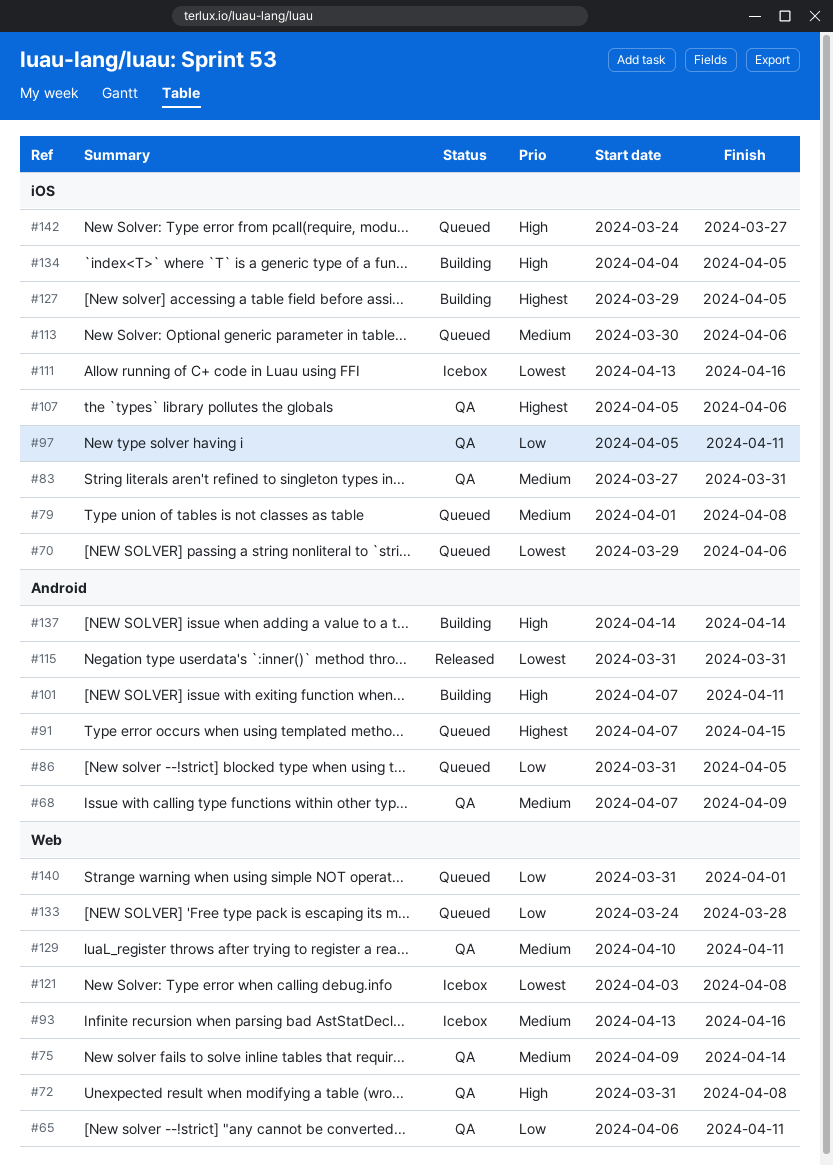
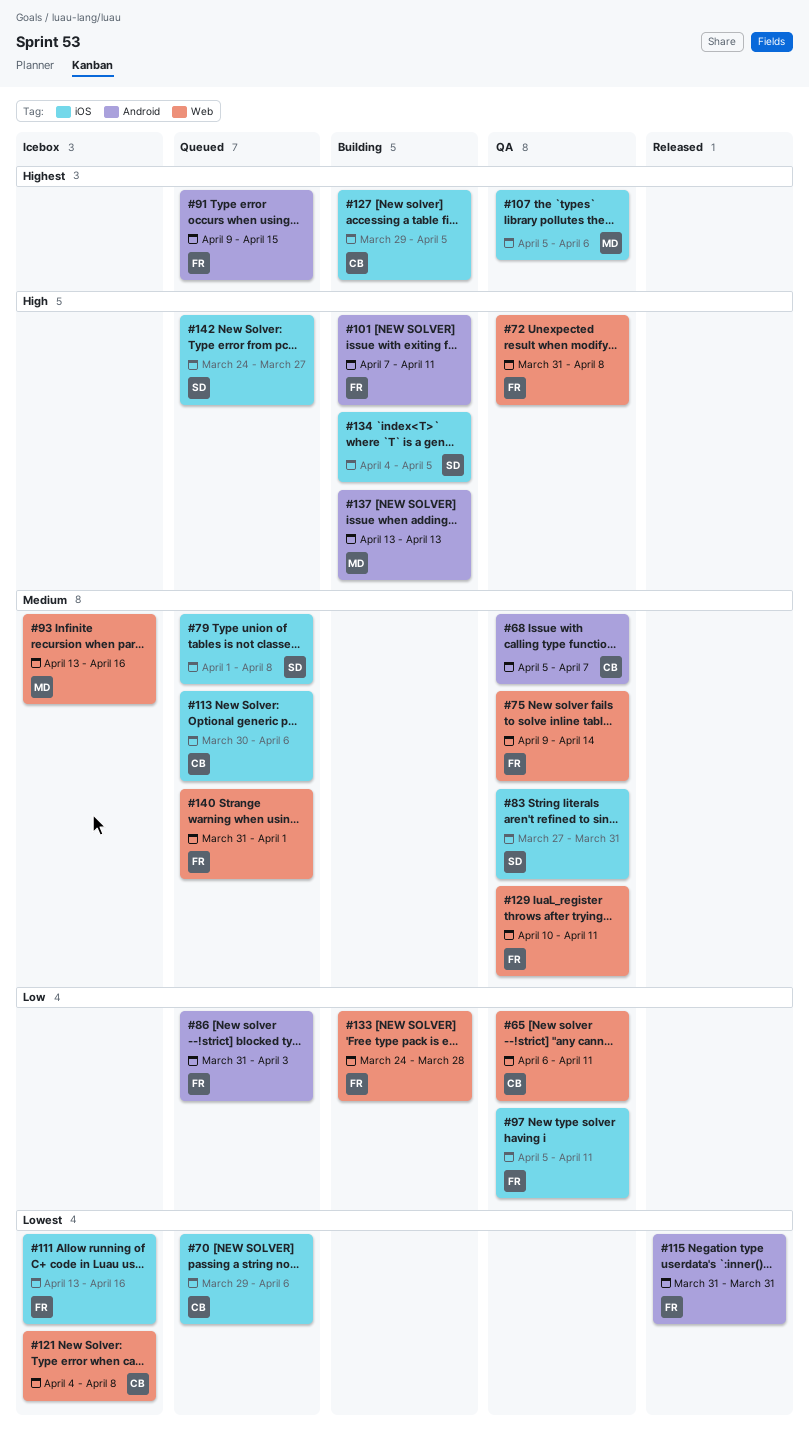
#68, start: Apr 7 -> Apr 5
#68, due: Apr 9 -> Apr 7
#86, due: Apr 5 -> Apr 3
#91, start: Apr 7 -> Apr 9
#121, start: Apr 3 -> Apr 4
#133, status: Queued -> Building
#137, start: Apr 14 -> Apr 13
#137, due: Apr 14 -> Apr 13
#140, priority: Low -> Medium

